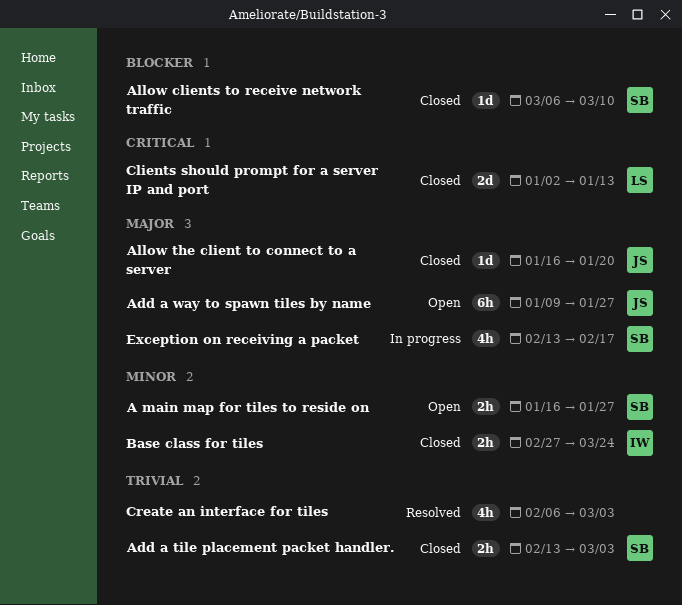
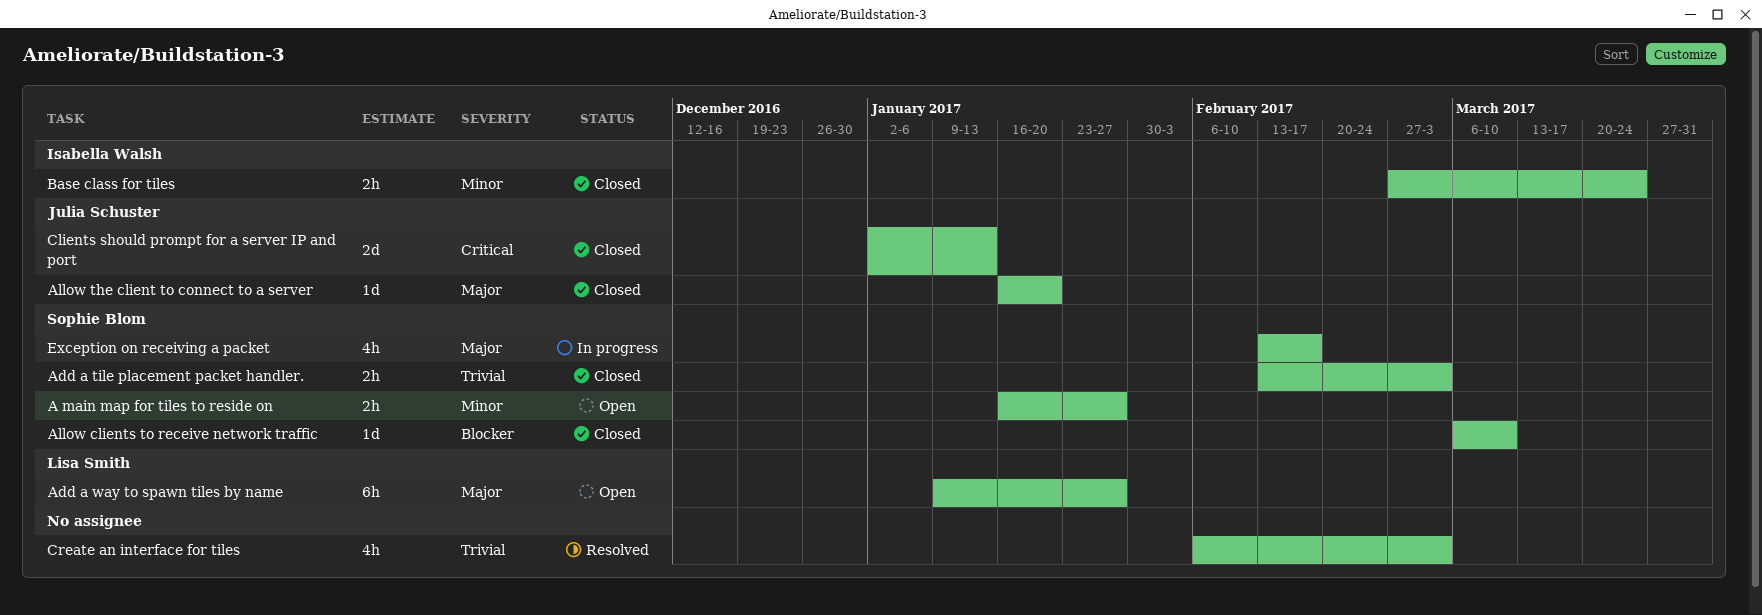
Add a way to spawn tiles by name, owner: Julia Schuster -> Lisa Smith
Clients should prompt for a server IP and port, owner: Lisa Smith -> Julia Schuster

